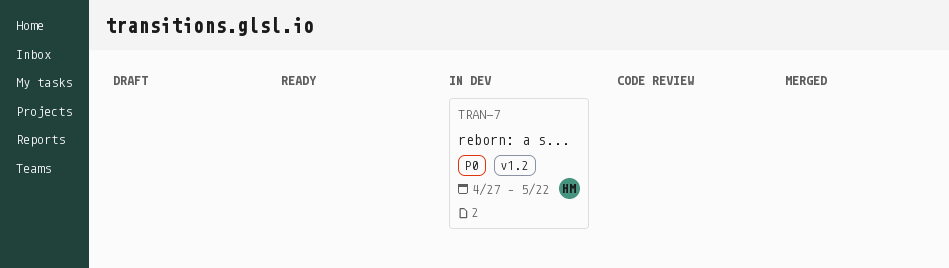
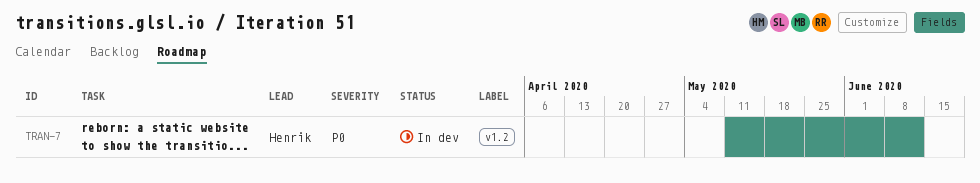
TRAN-7, start: Apr 27 -> May 11
TRAN-7, due: May 22 -> Jun 12

